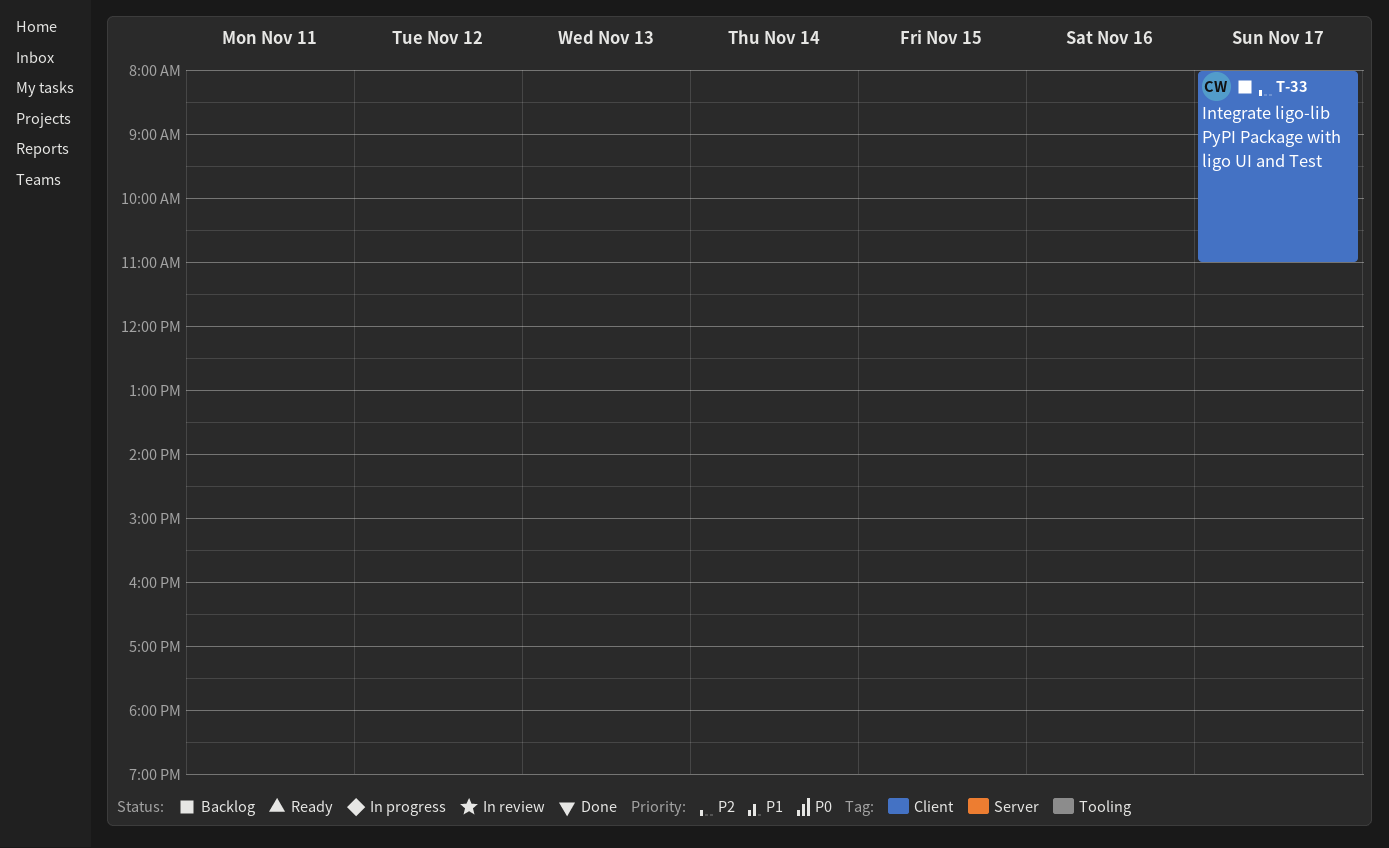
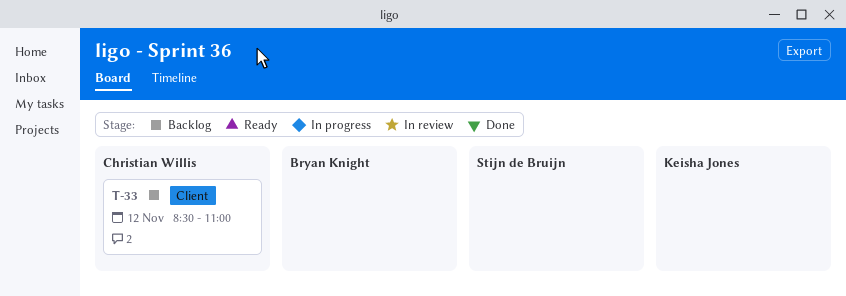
T-33, day: Nov 17 -> Nov 12
T-33, begins: 08:00 -> 08:30

